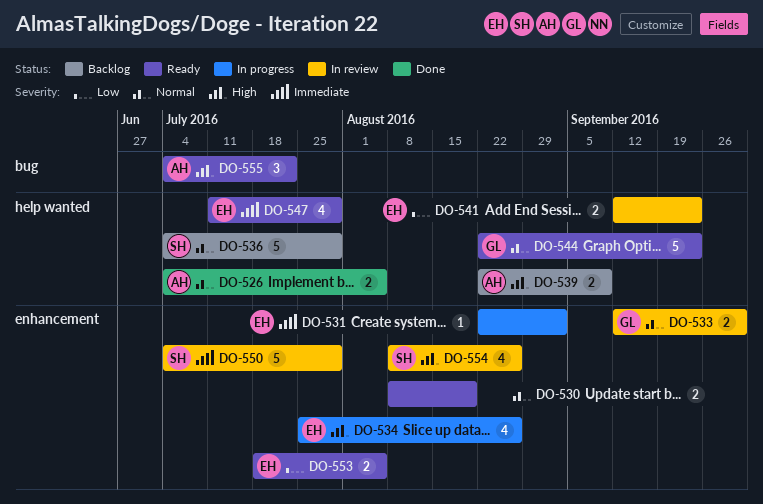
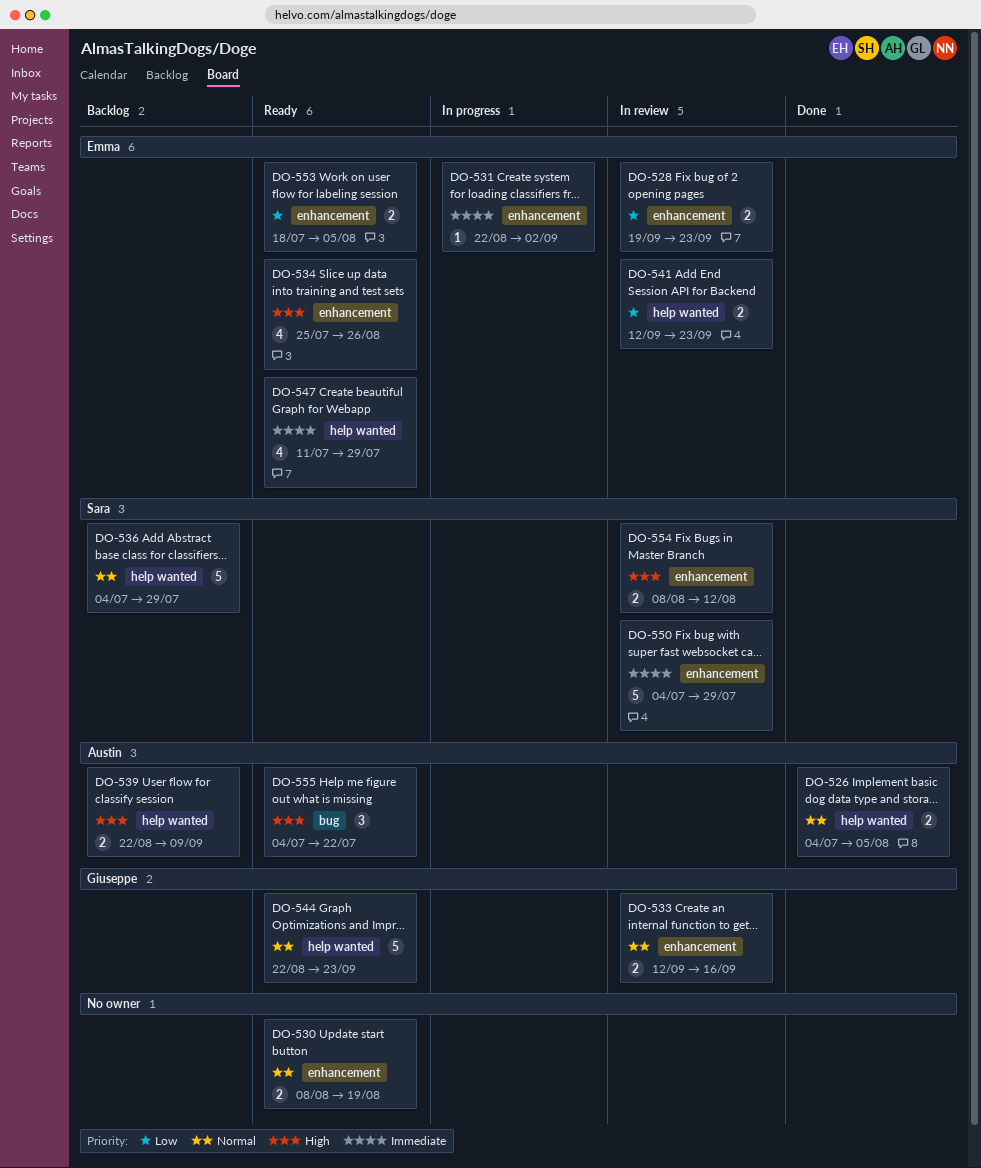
DO-528: none -> present
DO-533, due: Sep 30 -> Sep 16
DO-534, status: In progress -> Ready
DO-554, estimate: 4 -> 2
DO-554, due: Aug 26 -> Aug 12

